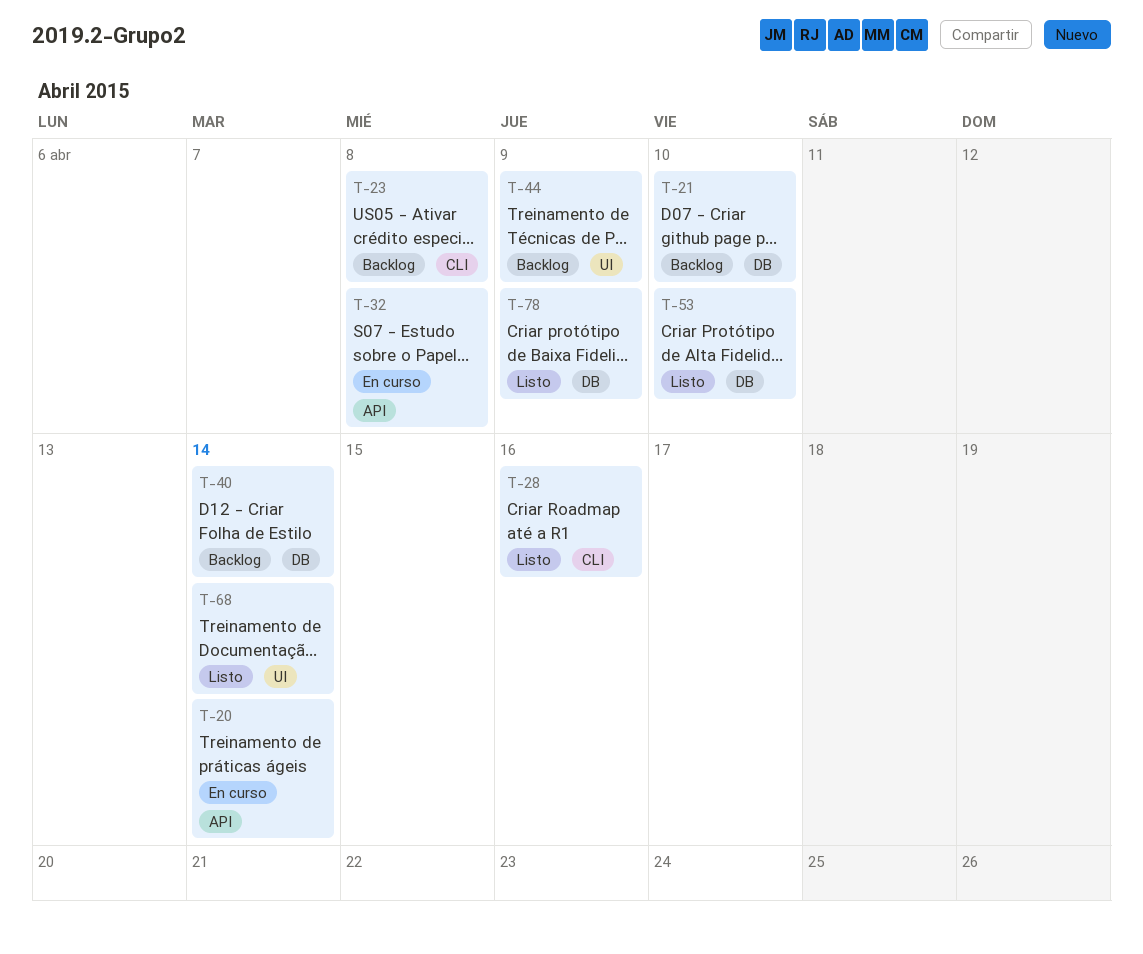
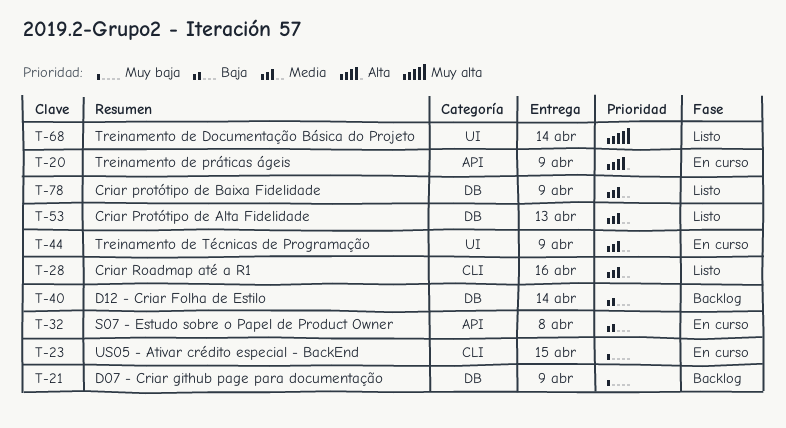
T-20, due: Apr 14 -> Apr 9
T-21, due: Apr 10 -> Apr 9
T-23, status: Backlog -> En curso
T-23, due: Apr 8 -> Apr 15
T-44, status: Backlog -> En curso
T-53, due: Apr 10 -> Apr 13

